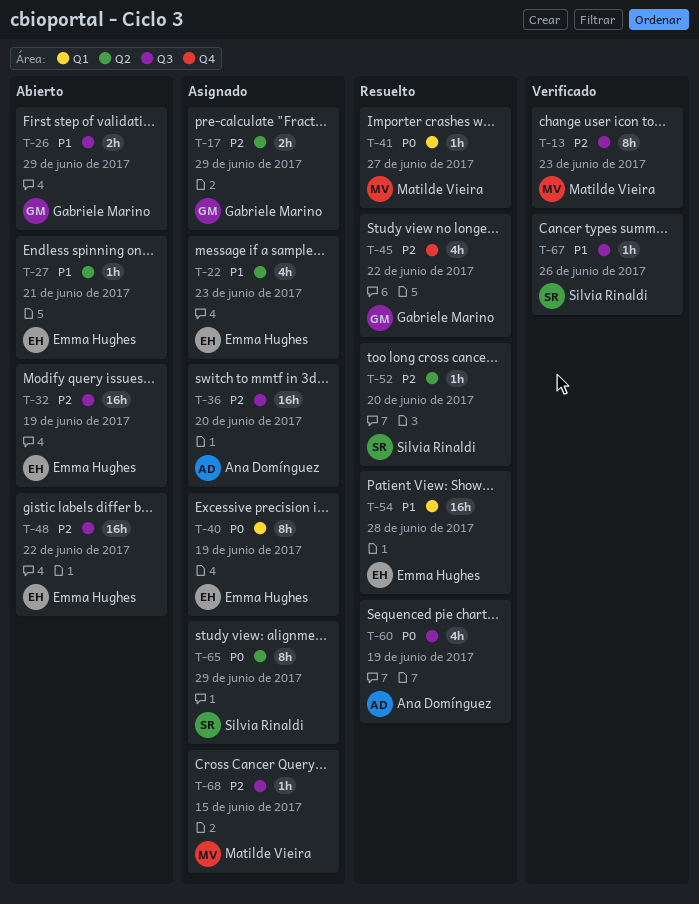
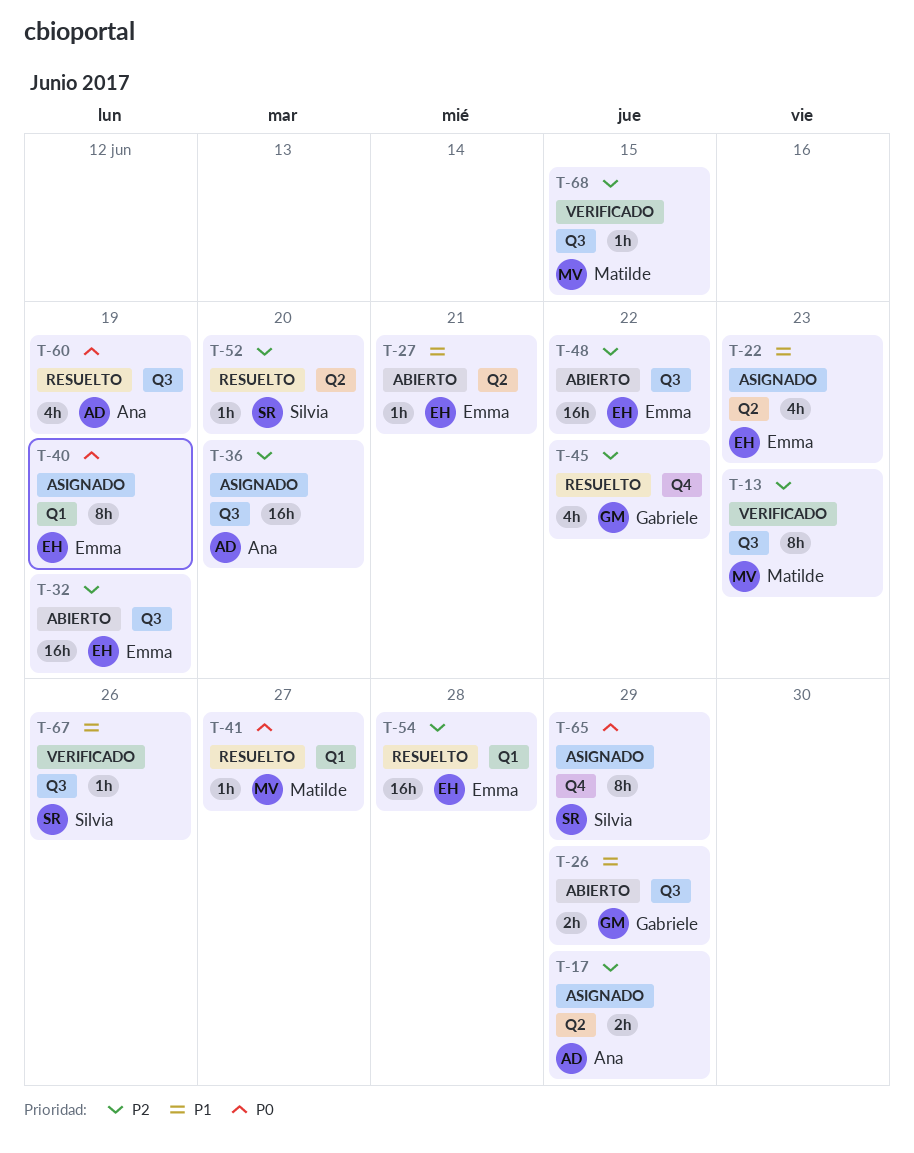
T-17, owner: Gabriele Marino -> Ana Domínguez
T-54, priority: P1 -> P2
T-65, label: Q2 -> Q4
T-68, status: Asignado -> Verificado

